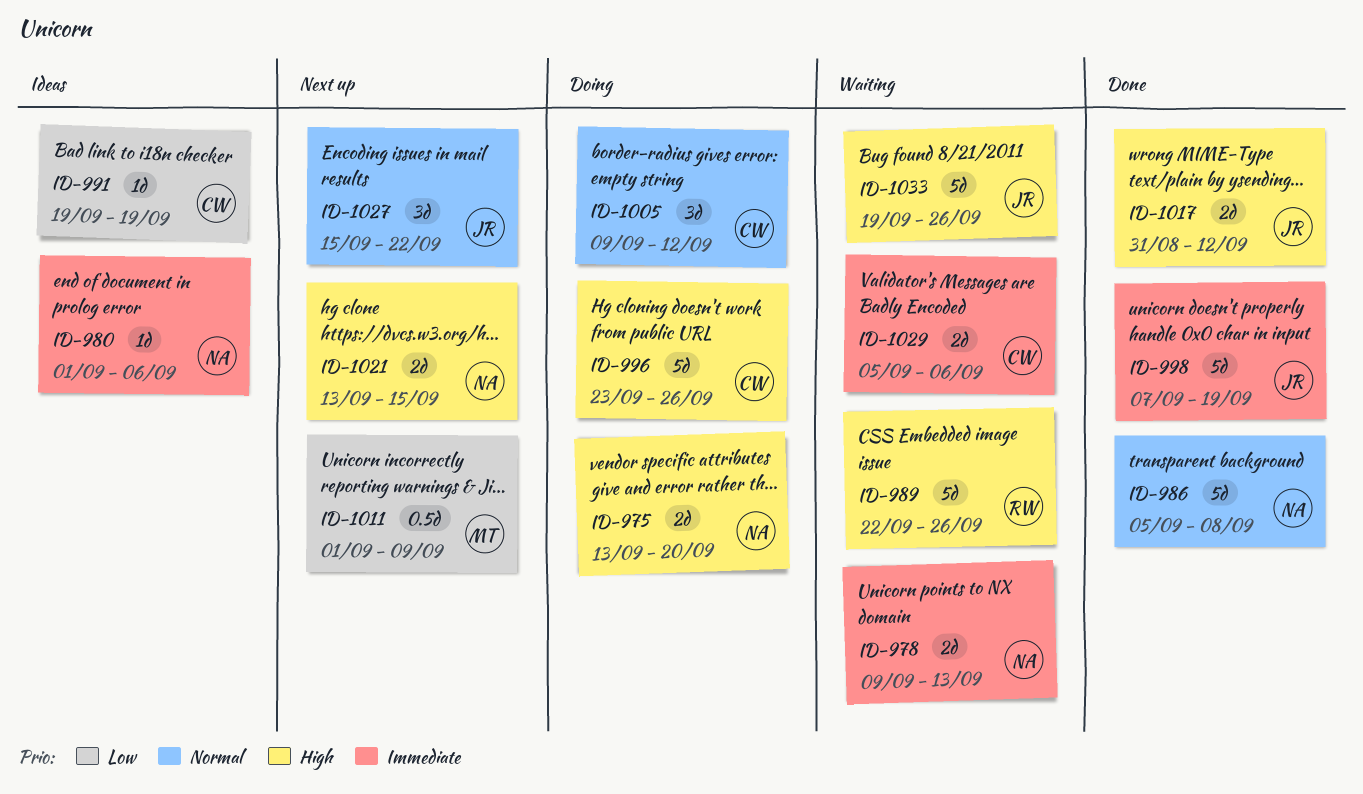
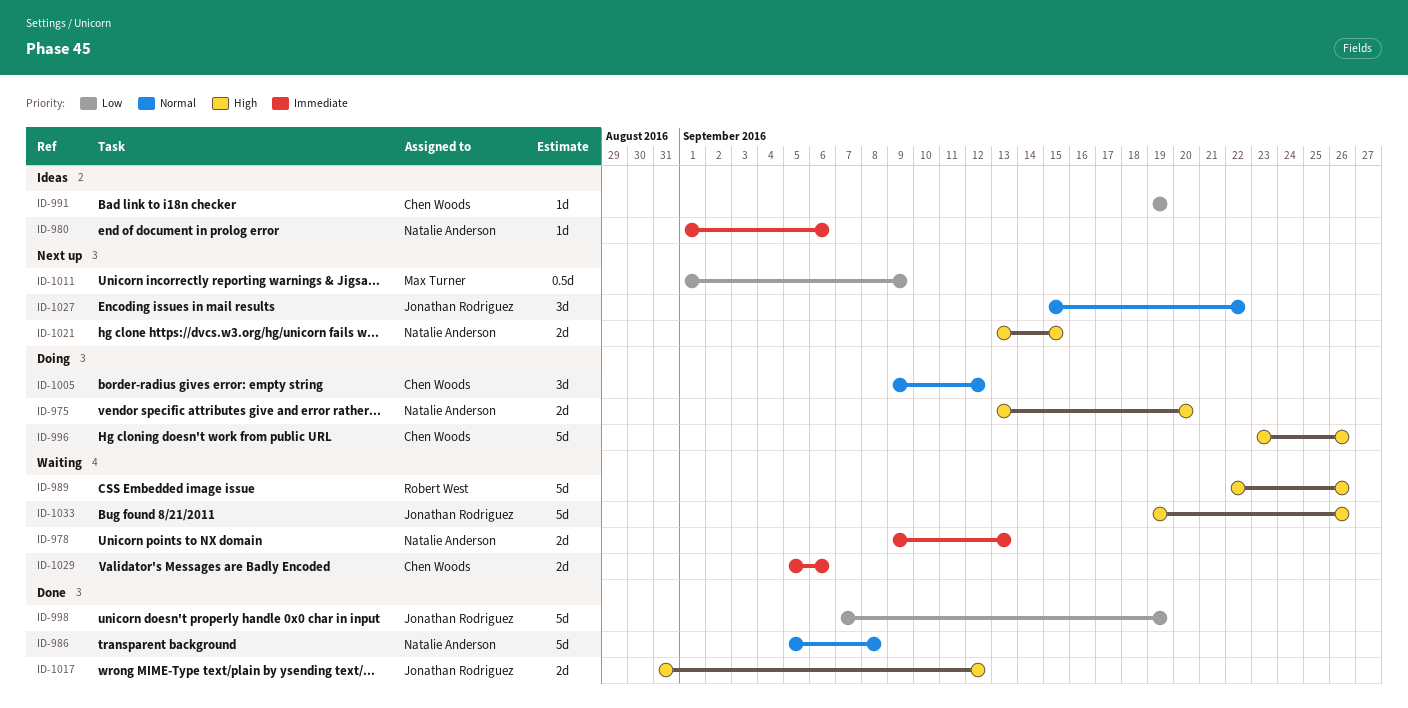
ID-998, priority: Immediate -> Low

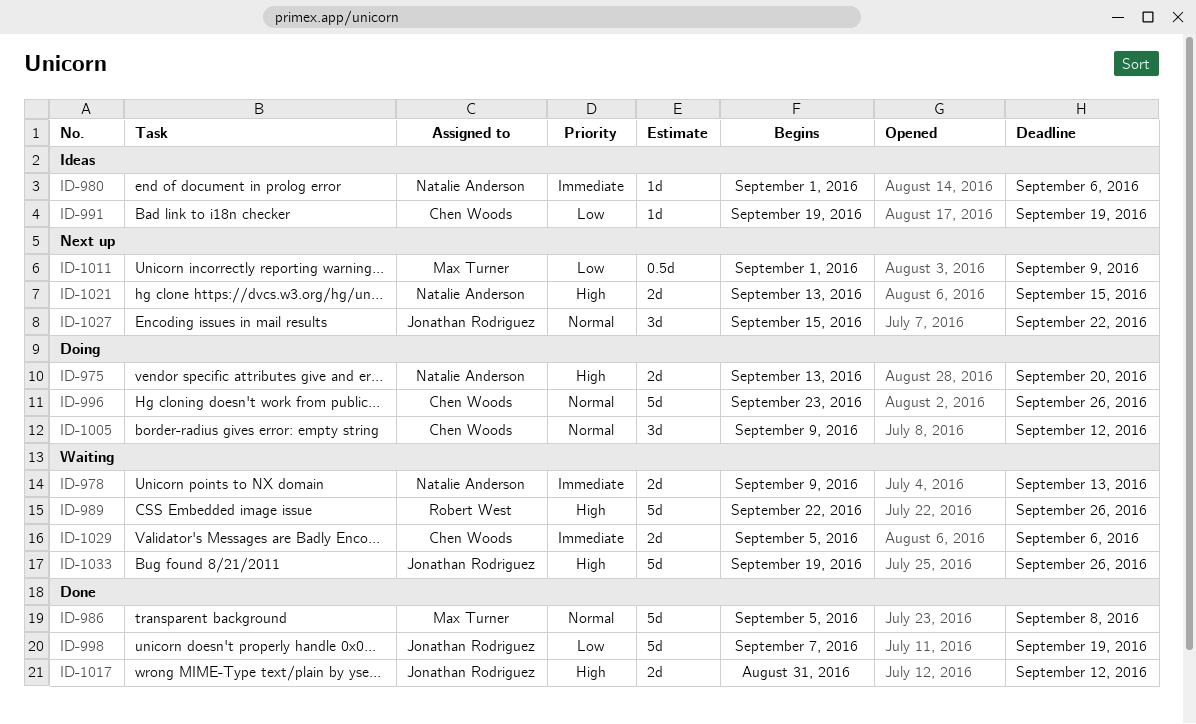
ID-986, owner: Natalie Anderson -> Max Turner
ID-996, priority: High -> Normal

